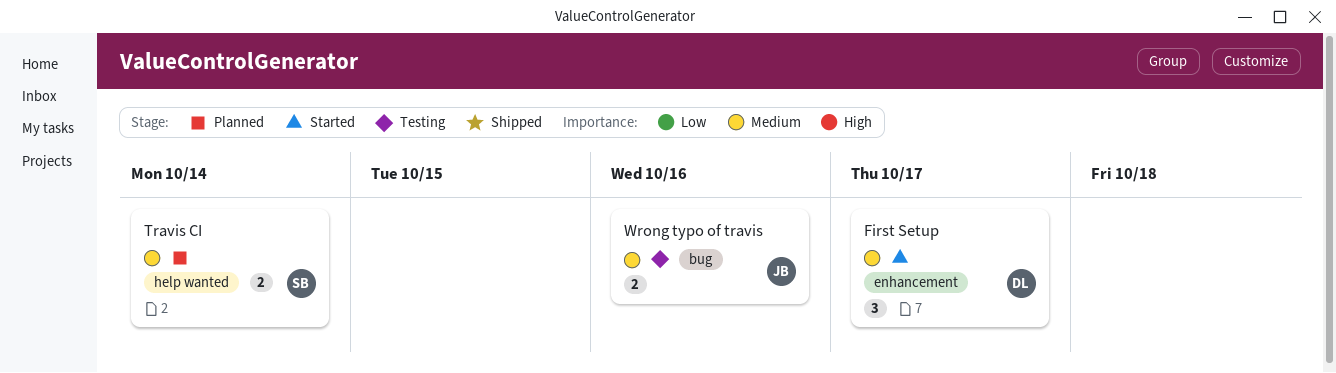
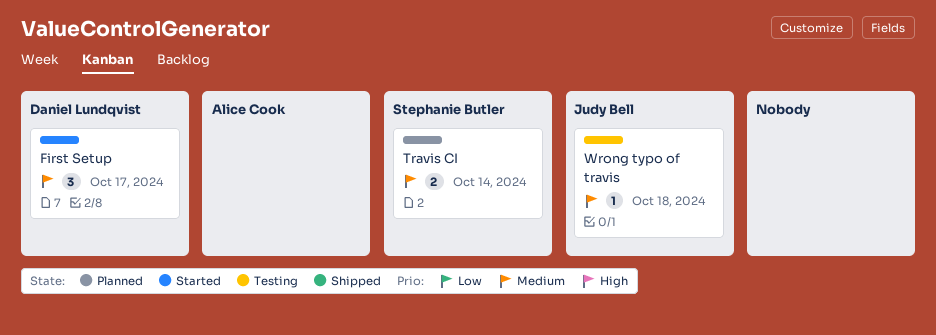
Wrong typo of travis, estimate: 2 -> 1
Wrong typo of travis, due: Oct 16 -> Oct 18

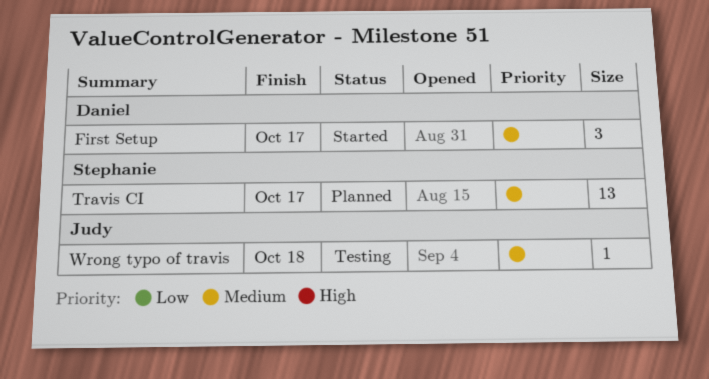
Travis CI, estimate: 2 -> 13
Travis CI, due: Oct 14 -> Oct 17

